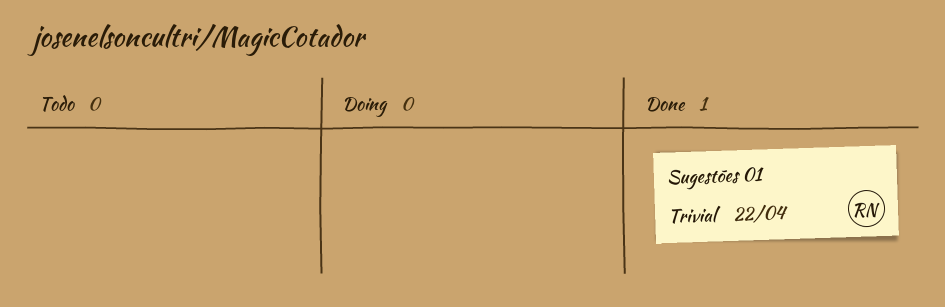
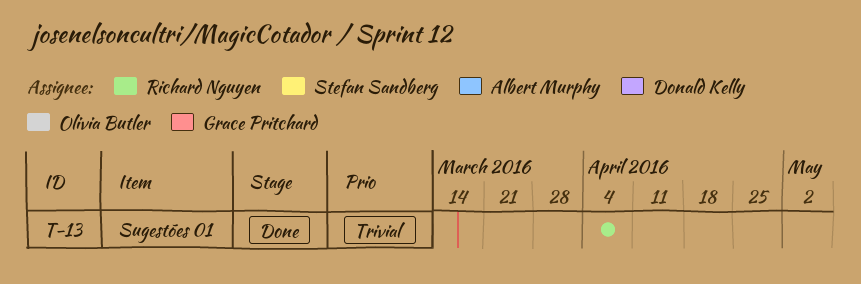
Sugestões 01, due: Apr 22 -> Apr 8

